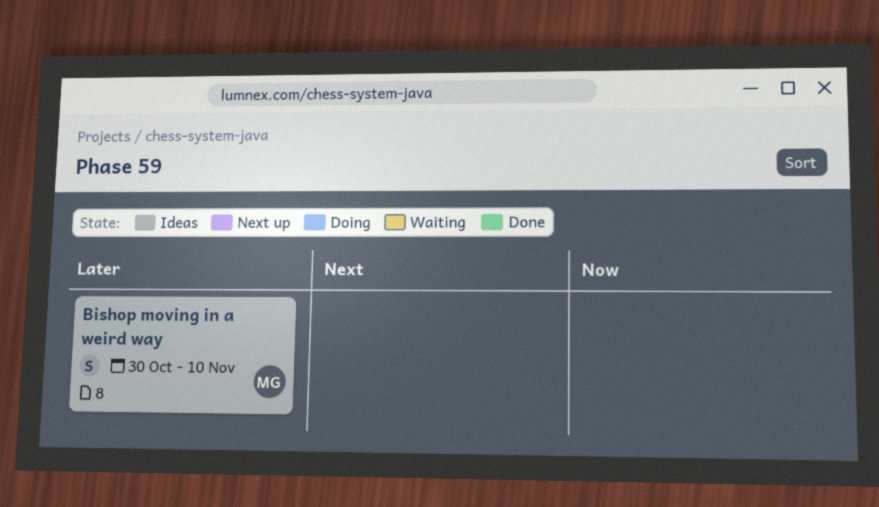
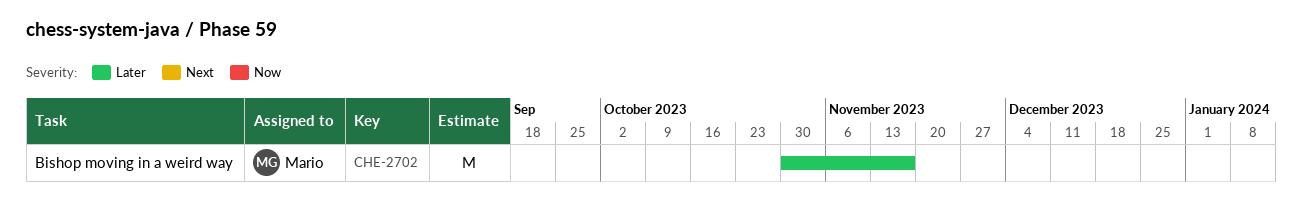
Bishop moving in a weird way, estimate: S -> M
Bishop moving in a weird way, due: Nov 10 -> Nov 17

